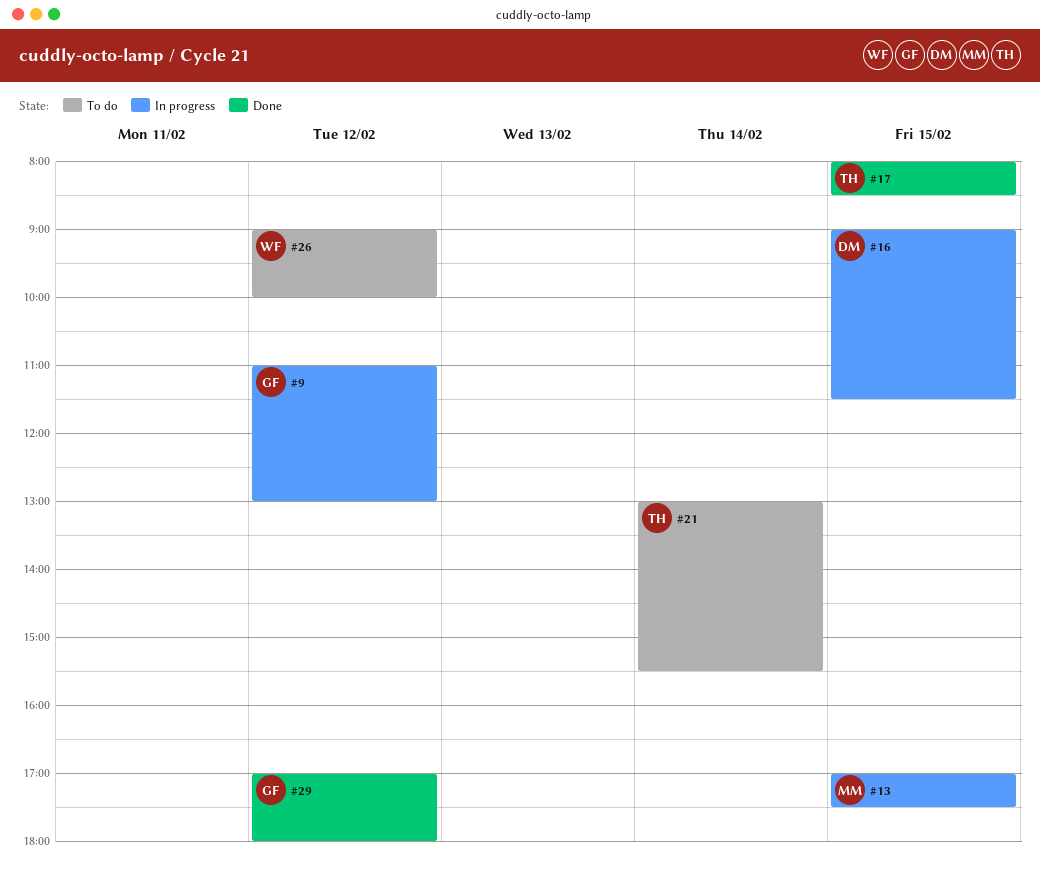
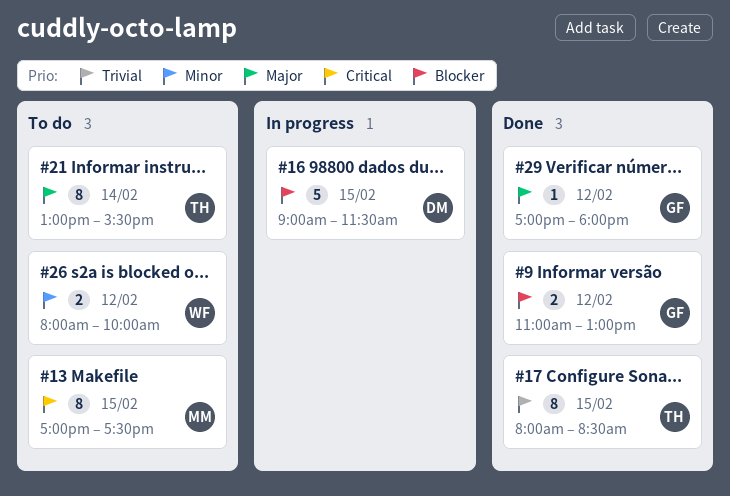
#9, status: In progress -> Done
#13, status: In progress -> To do
#26, begins: 09:00 -> 08:00

